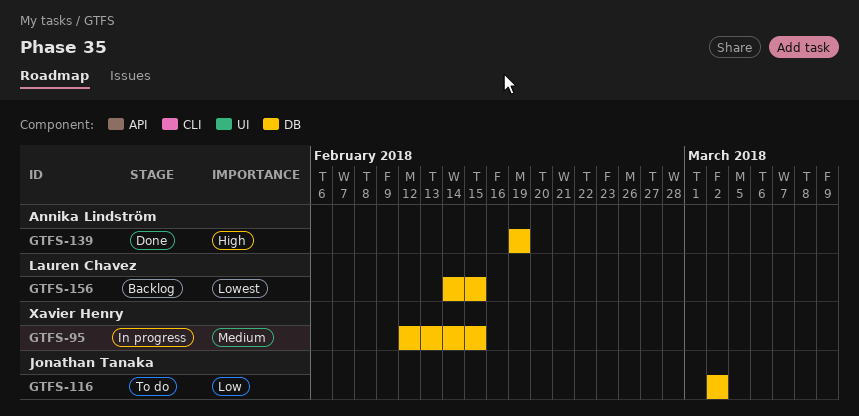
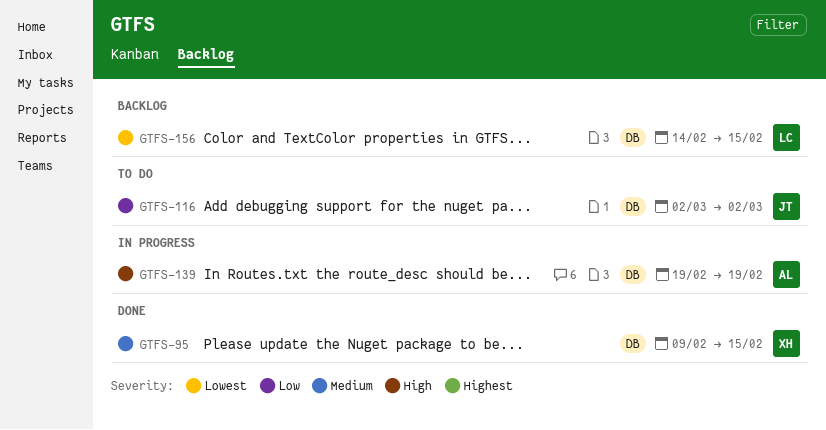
GTFS-95, status: In progress -> Done
GTFS-95, start: Feb 12 -> Feb 9
GTFS-139, status: Done -> In progress

